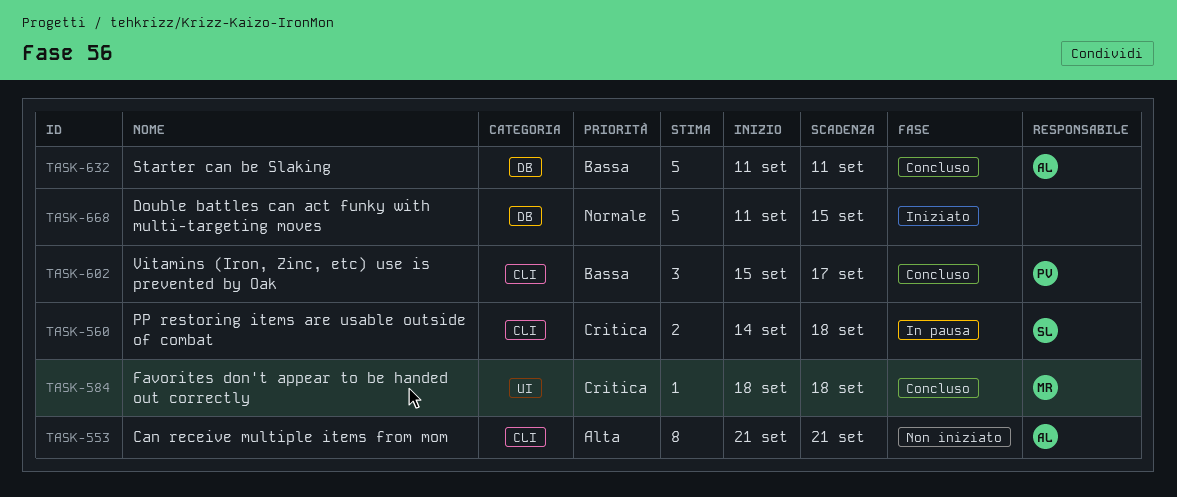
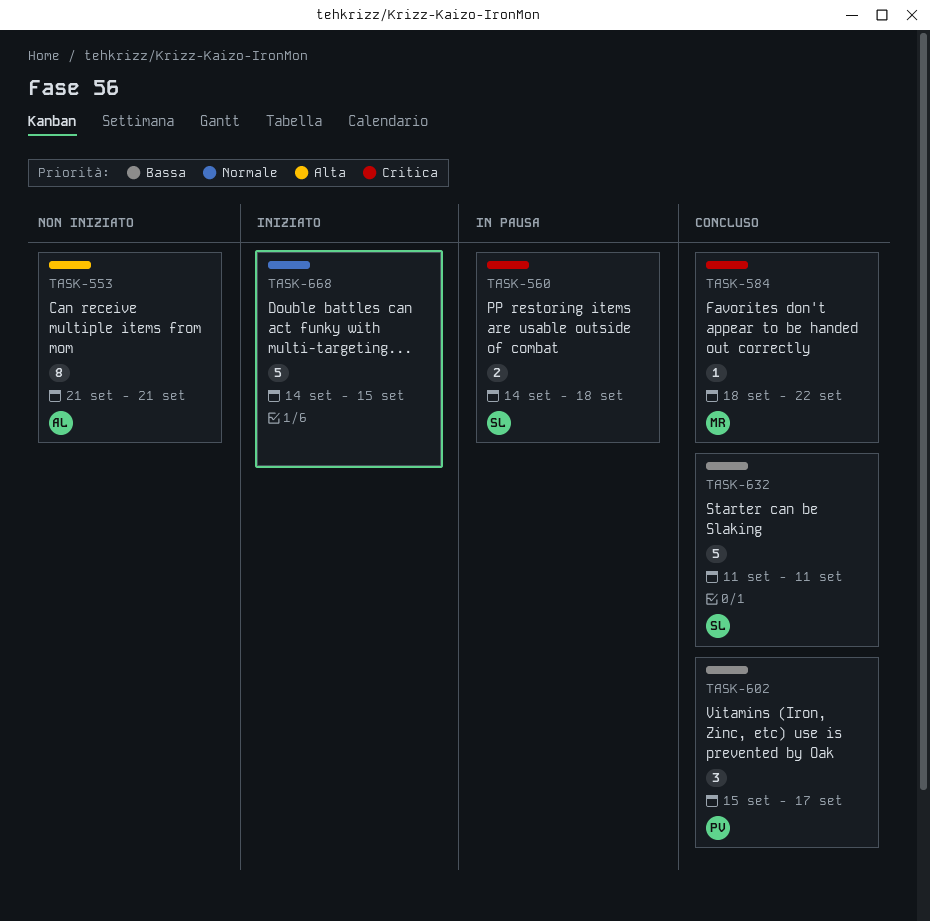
TASK-584, due: Sep 18 -> Sep 22
TASK-632, owner: AL -> SL
TASK-668, start: Sep 11 -> Sep 14

